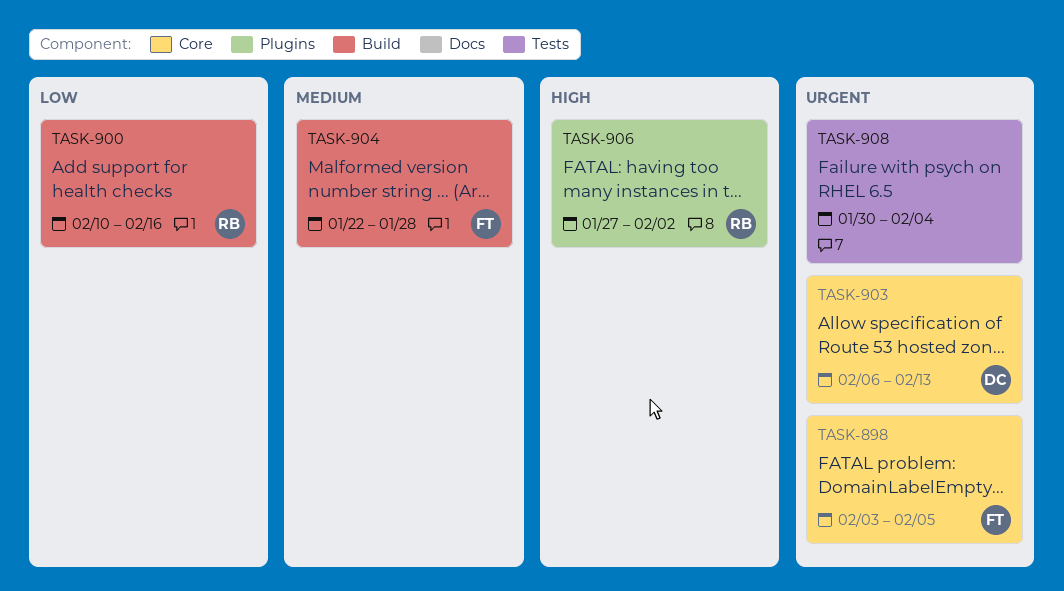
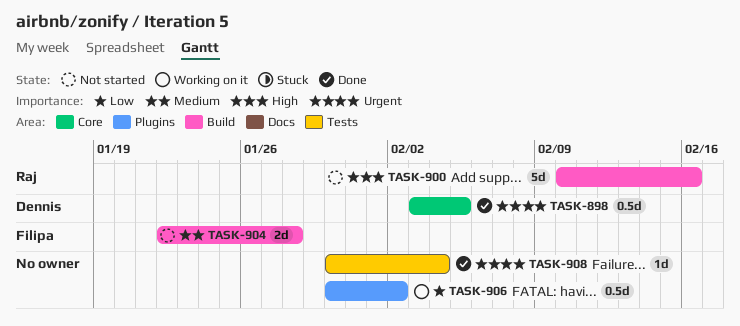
TASK-898, owner: Filipa -> Dennis
TASK-900, priority: Low -> High
TASK-903: present -> none
TASK-906, owner: Raj -> none
TASK-906, priority: High -> Low
TASK-906, start: Jan 27 -> Jan 30

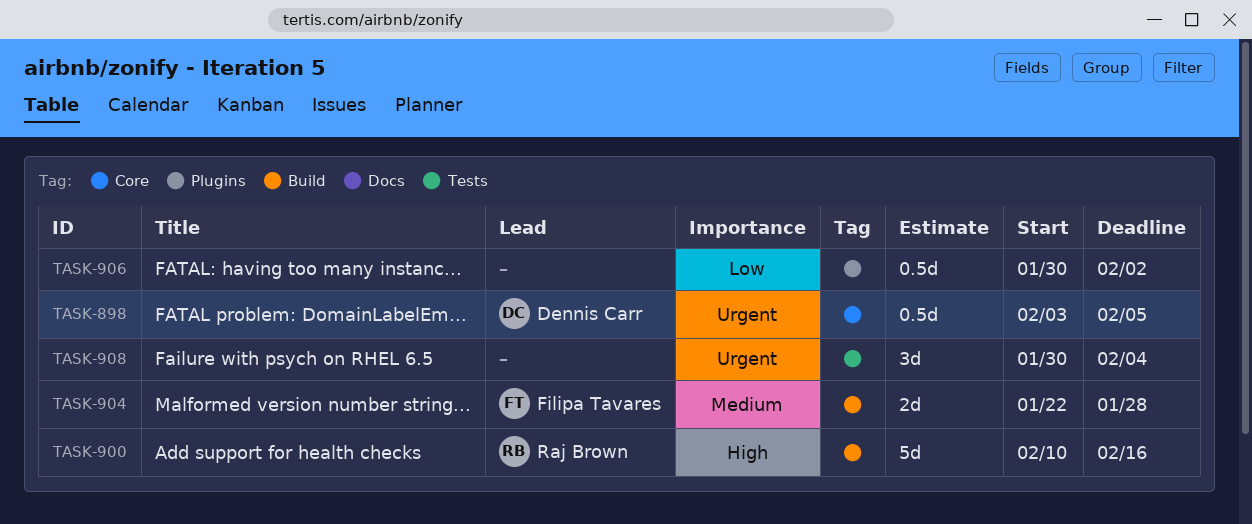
TASK-908, estimate: 1d -> 3d

